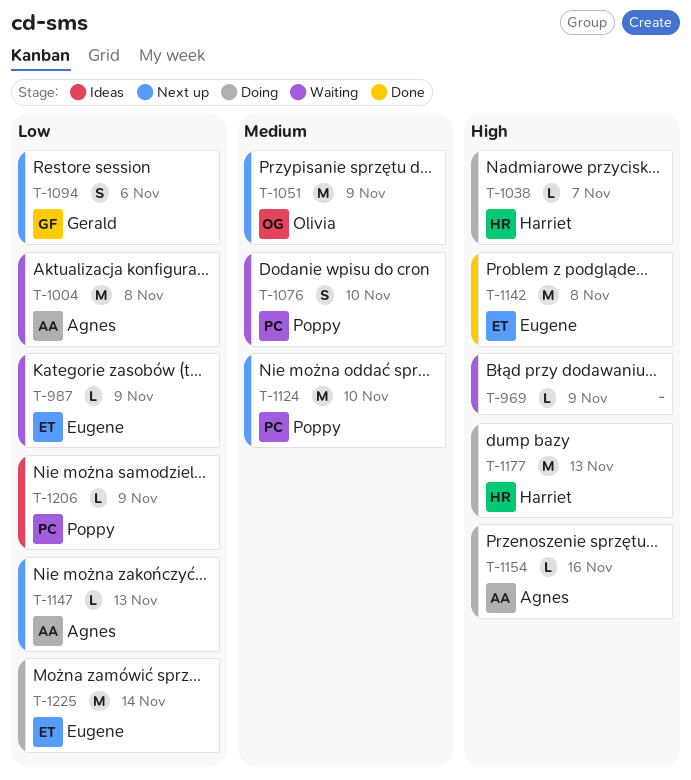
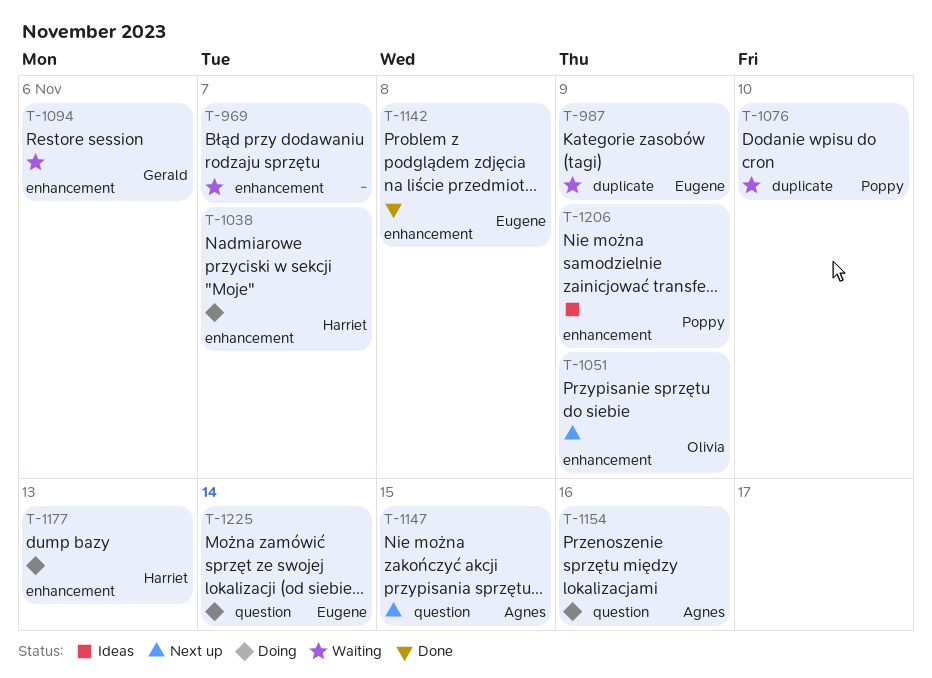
T-969, due: Nov 9 -> Nov 7
T-1004: present -> none
T-1094, status: Next up -> Waiting
T-1124: present -> none
T-1147, due: Nov 13 -> Nov 15

